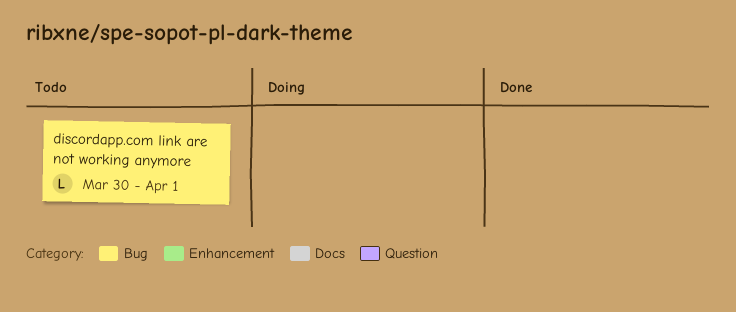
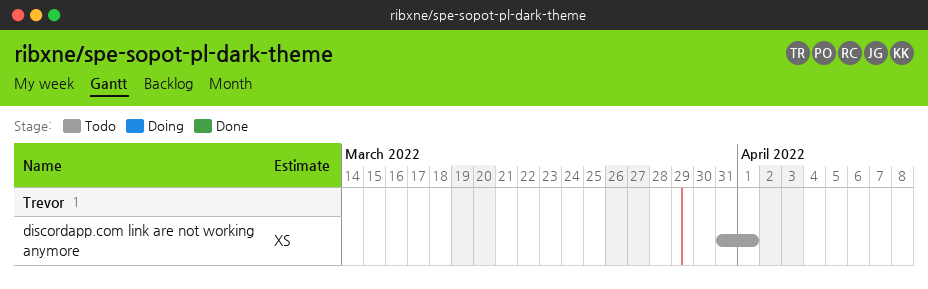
discordapp.com link are not working anymore, estimate: L -> XS
discordapp.com link are not working anymore, start: Mar 30 -> Mar 31

